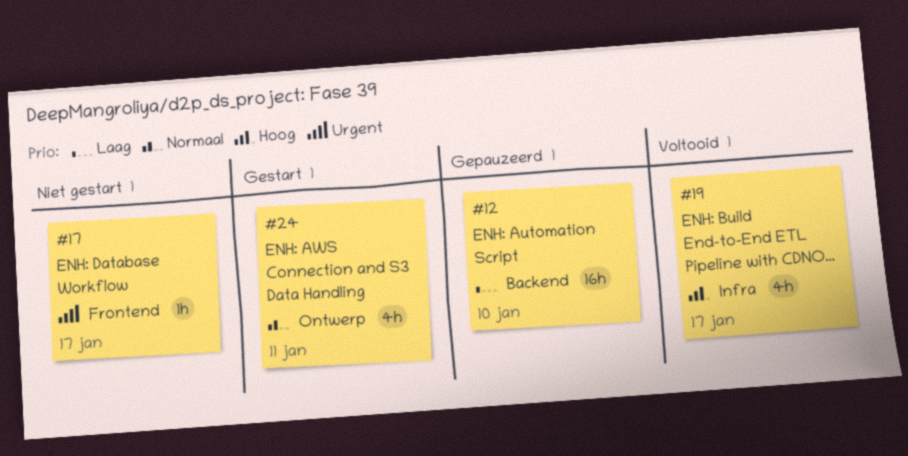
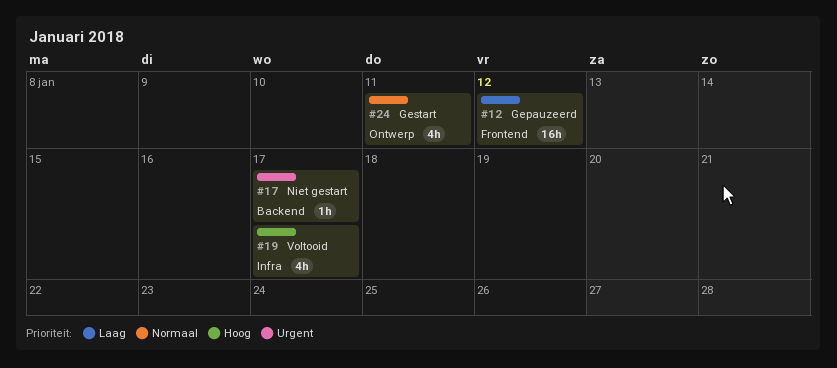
#12, label: Backend -> Frontend
#12, due: Jan 10 -> Jan 12
#17, label: Frontend -> Backend

